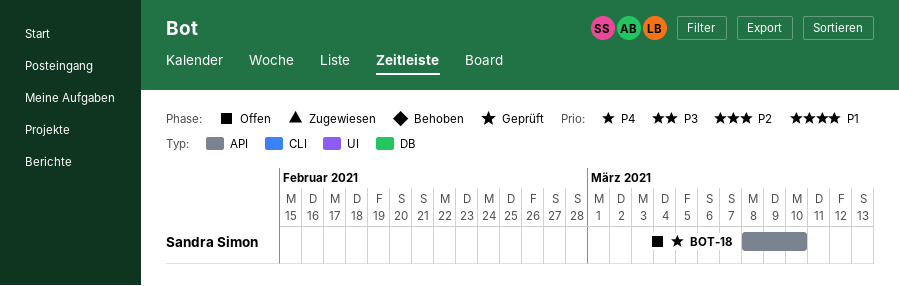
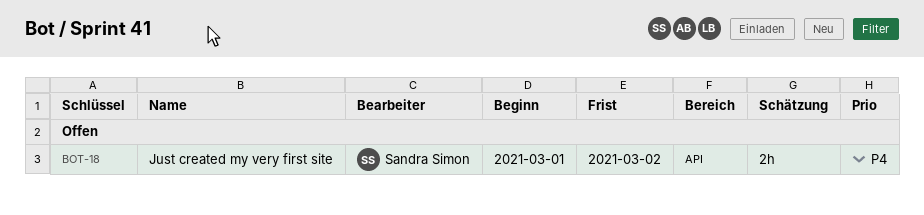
BOT-18, start: Mar 8 -> Mar 1
BOT-18, due: Mar 10 -> Mar 2

